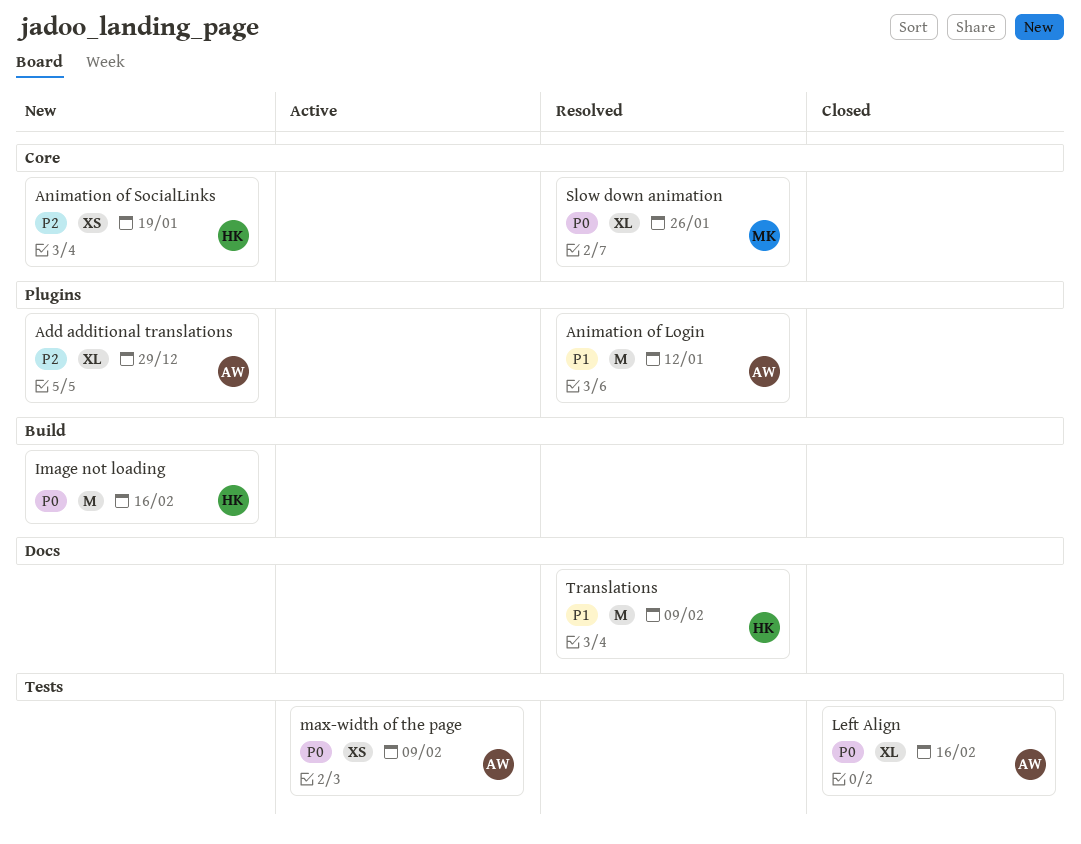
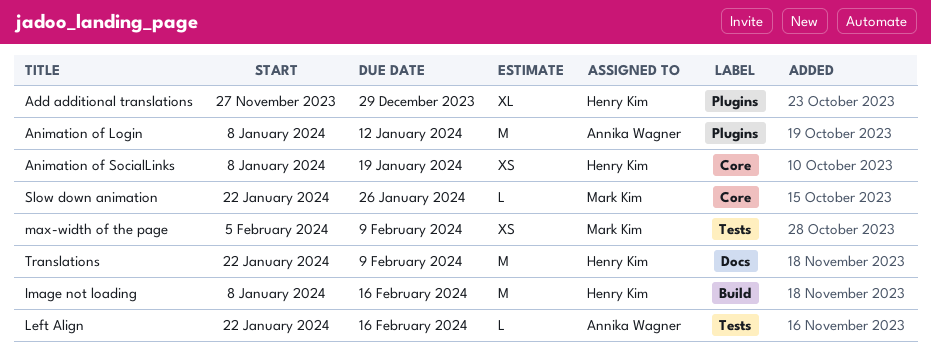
Add additional translations, owner: Annika Wagner -> Henry Kim
Left Align, estimate: XL -> L
max-width of the page, owner: Annika Wagner -> Mark Kim
Slow down animation, estimate: XL -> L

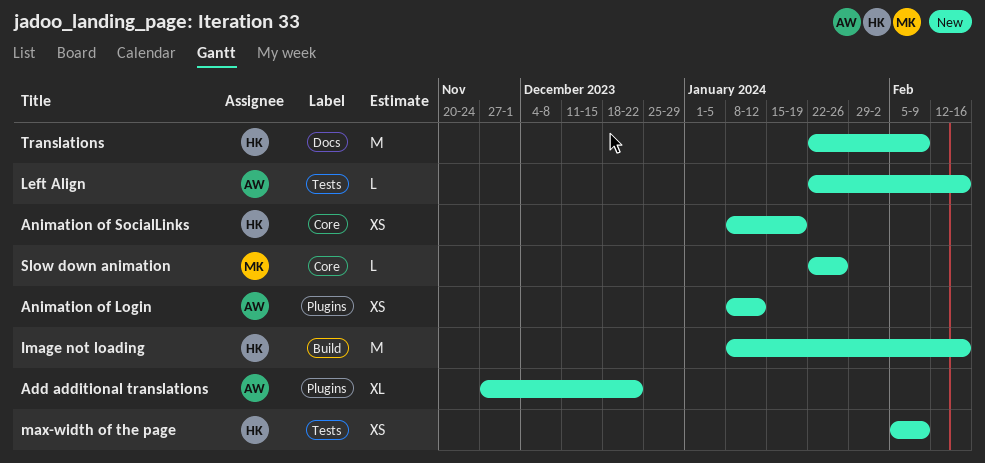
Add additional translations, owner: Henry Kim -> Annika Wagner
Add additional translations, due: Dec 29 -> Dec 22
Animation of Login, estimate: M -> XS
max-width of the page, owner: Mark Kim -> Henry Kim

